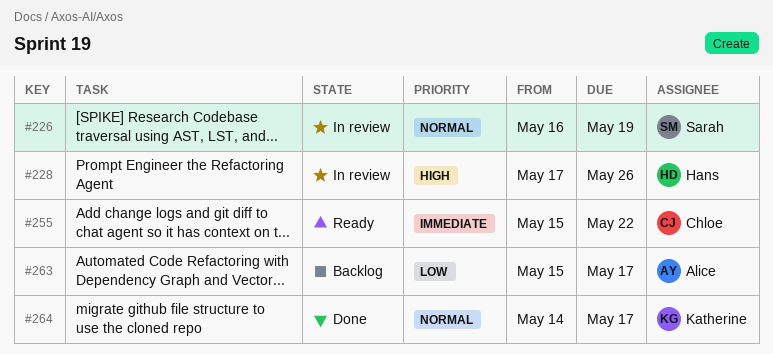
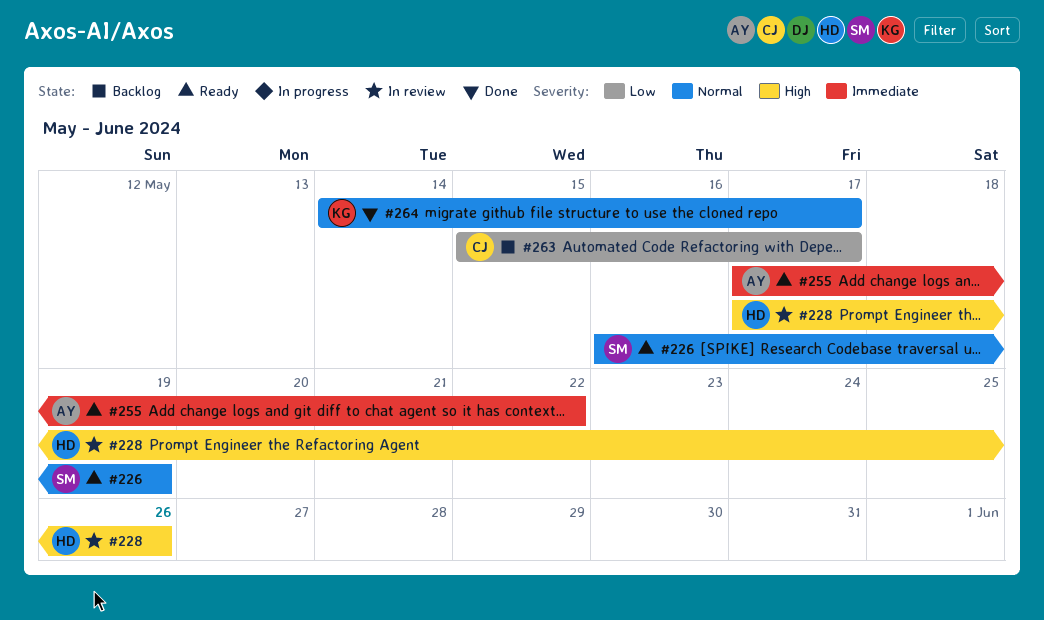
#226, status: In review -> Ready
#255, owner: Chloe -> Alice
#255, start: May 15 -> May 17
#263, owner: Alice -> Chloe

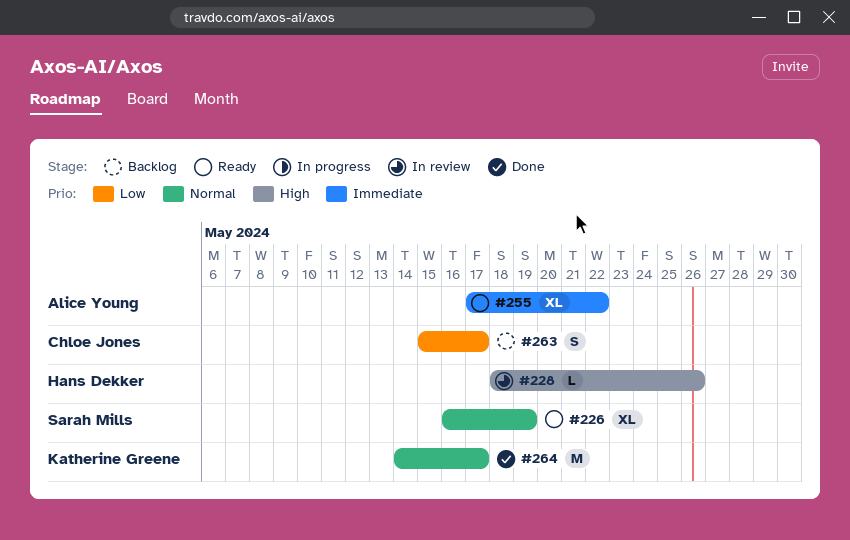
#228, start: May 17 -> May 18

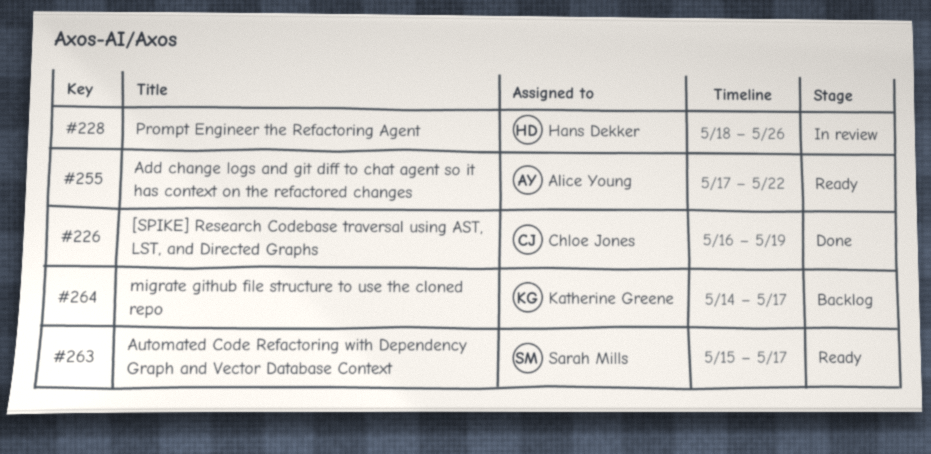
#226, status: Ready -> Done
#226, owner: Sarah Mills -> Chloe Jones
#263, status: Backlog -> Ready
#263, owner: Chloe Jones -> Sarah Mills
#264, status: Done -> Backlog

